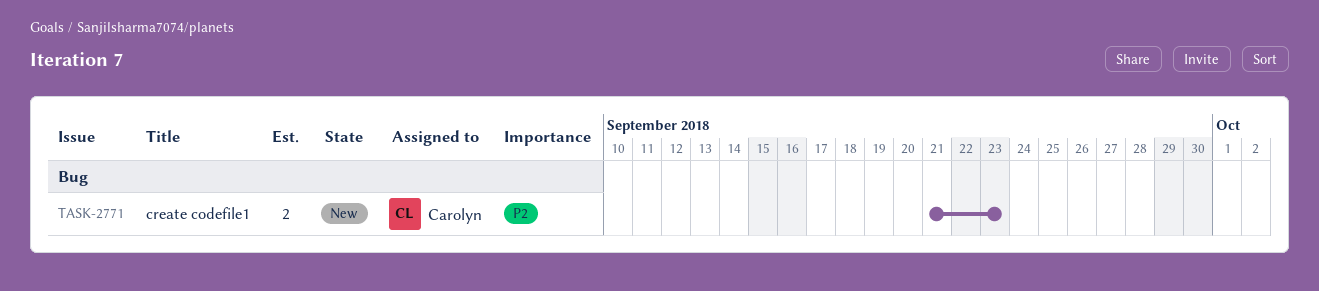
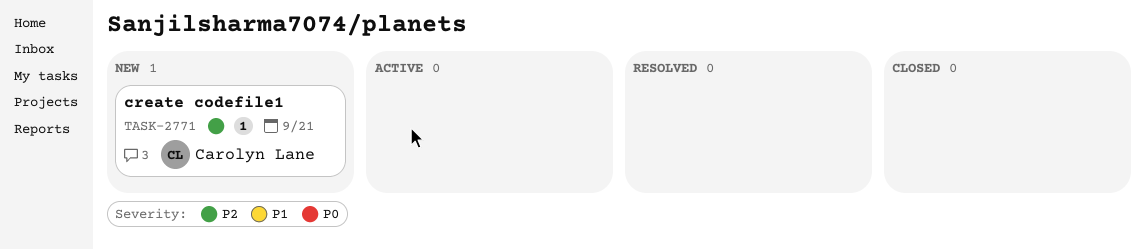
TASK-2771, estimate: 2 -> 1
TASK-2771, due: Sep 23 -> Sep 21

